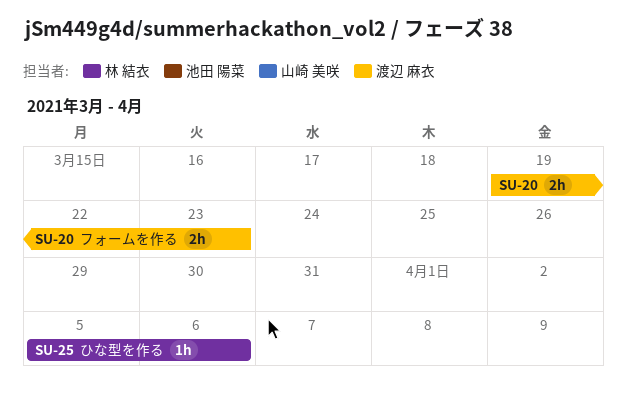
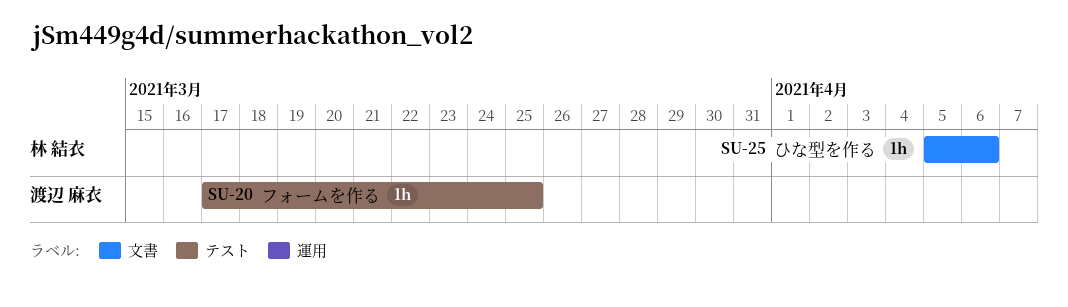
SU-20, estimate: 2h -> 1h
SU-20, start: Mar 19 -> Mar 17
SU-20, due: Mar 23 -> Mar 25

